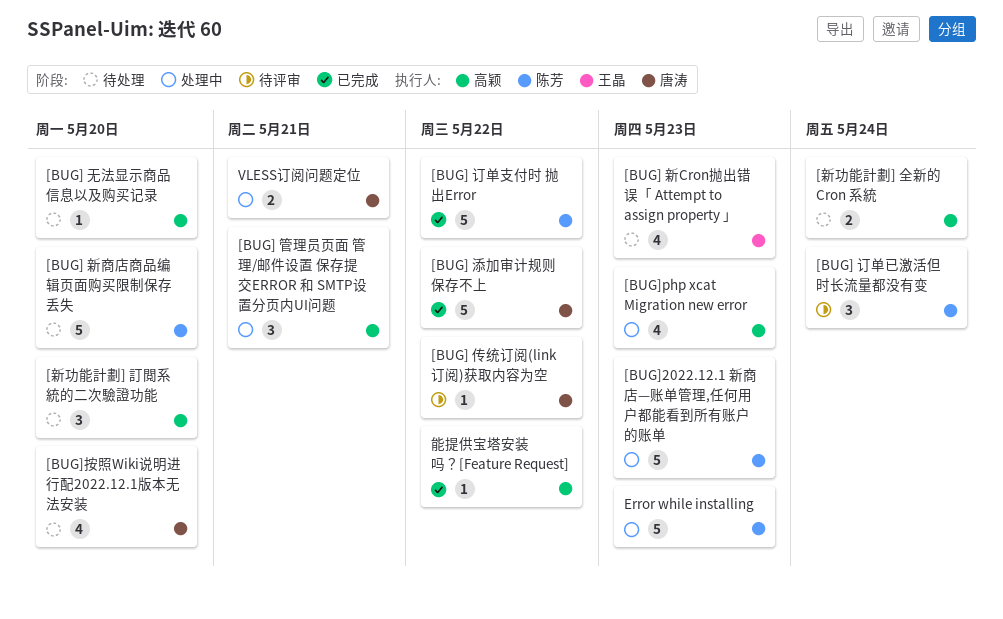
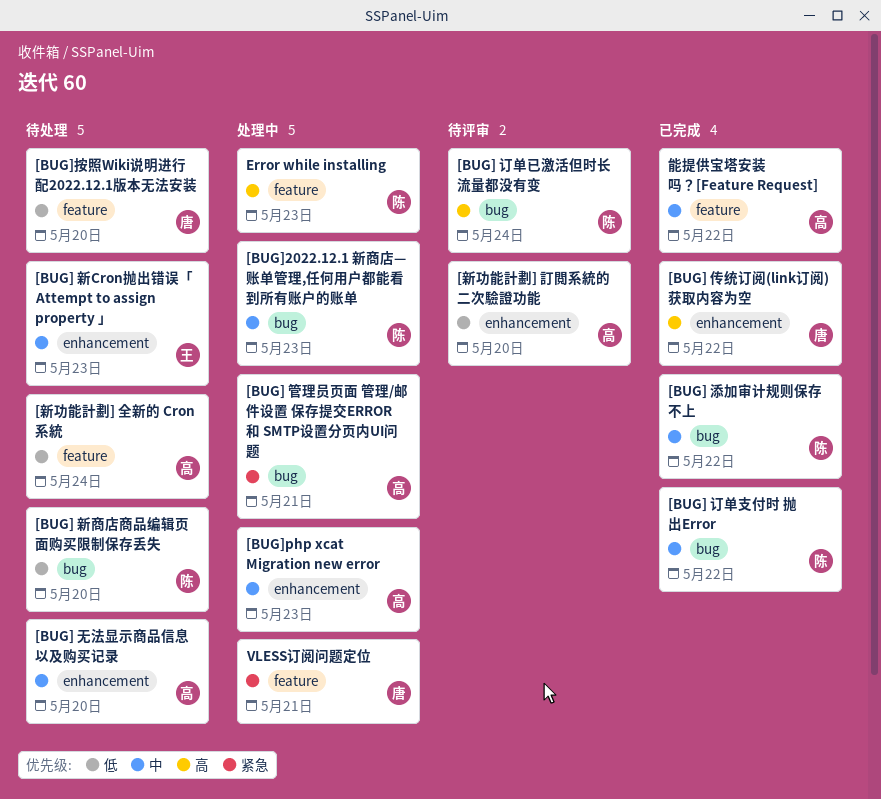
[BUG] 传统订阅(link订阅)获取内容为空, status: 待评审 -> 已完成
[BUG] 添加审计规则保存不上, owner: 唐涛 -> 陈芳
[新功能計劃] 訂閲系統的二次驗證功能, status: 待处理 -> 待评审

